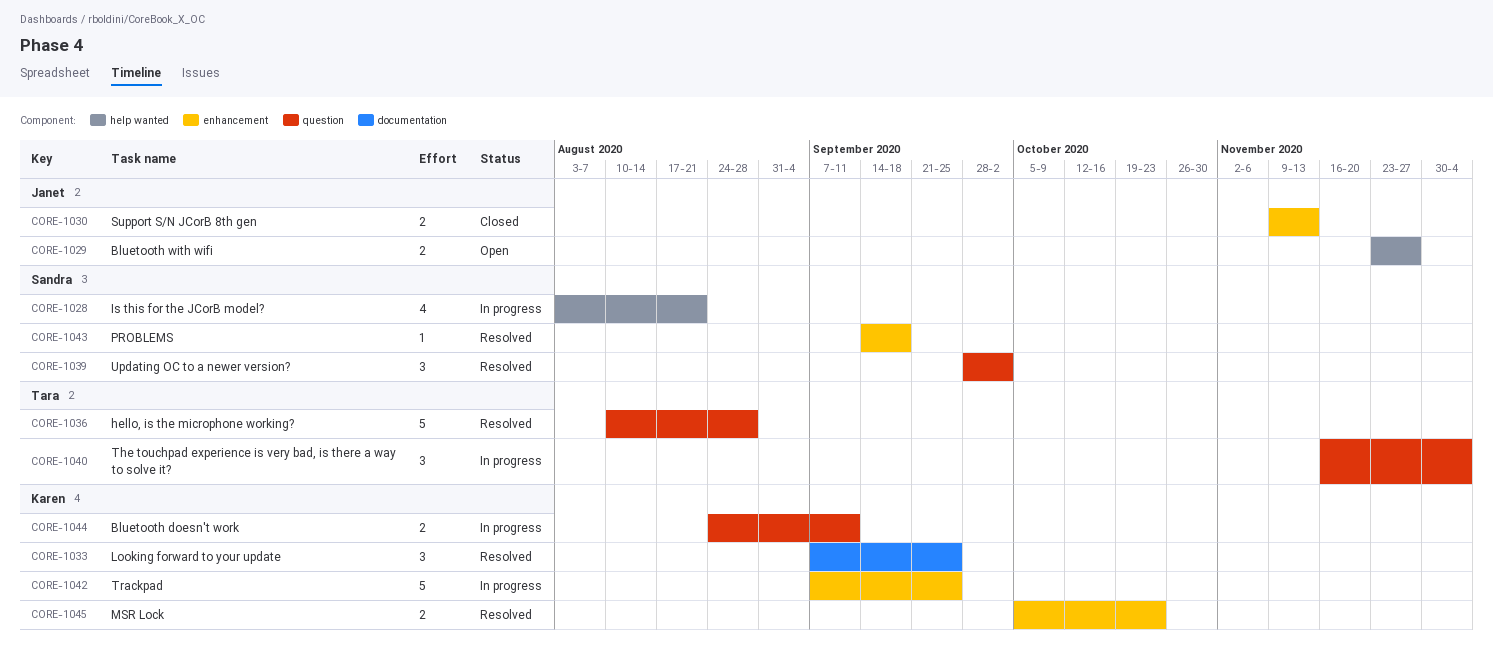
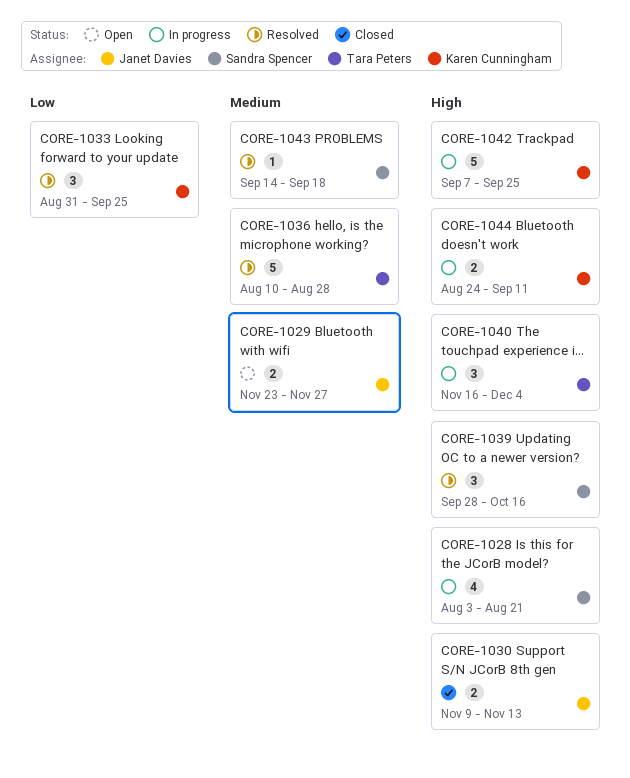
CORE-1033, start: Sep 7 -> Aug 31
CORE-1039, due: Oct 2 -> Oct 16
CORE-1045: present -> none

